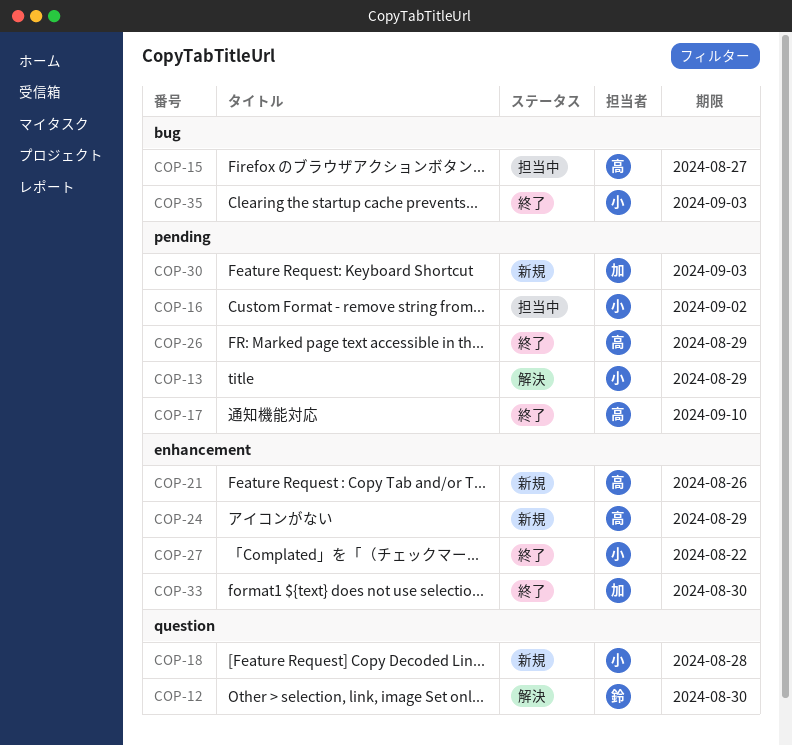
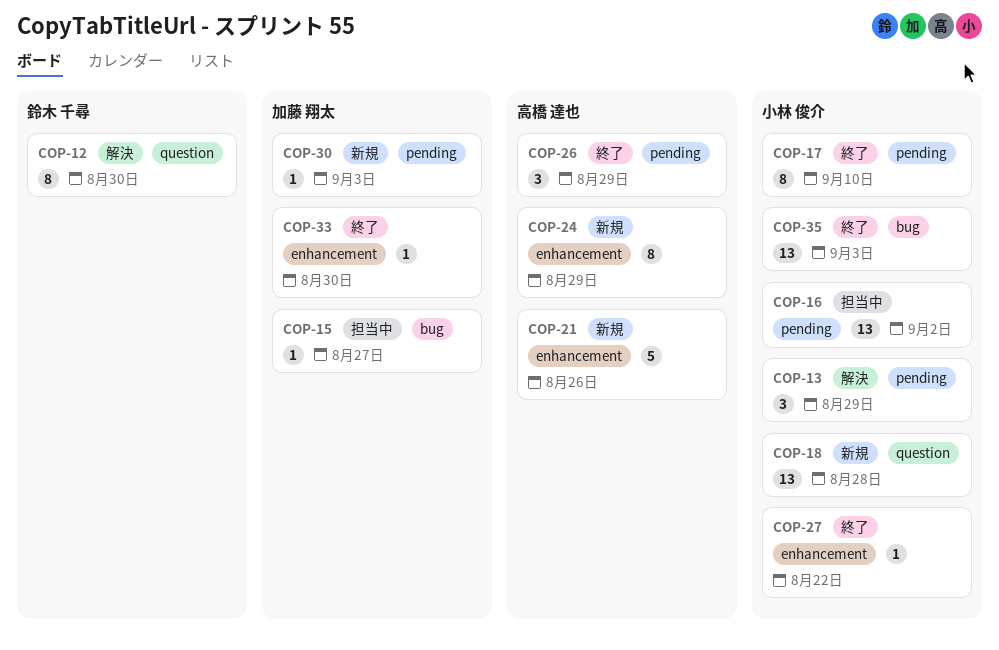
COP-15, owner: 高橋 達也 -> 加藤 翔太
COP-17, owner: 高橋 達也 -> 小林 俊介

